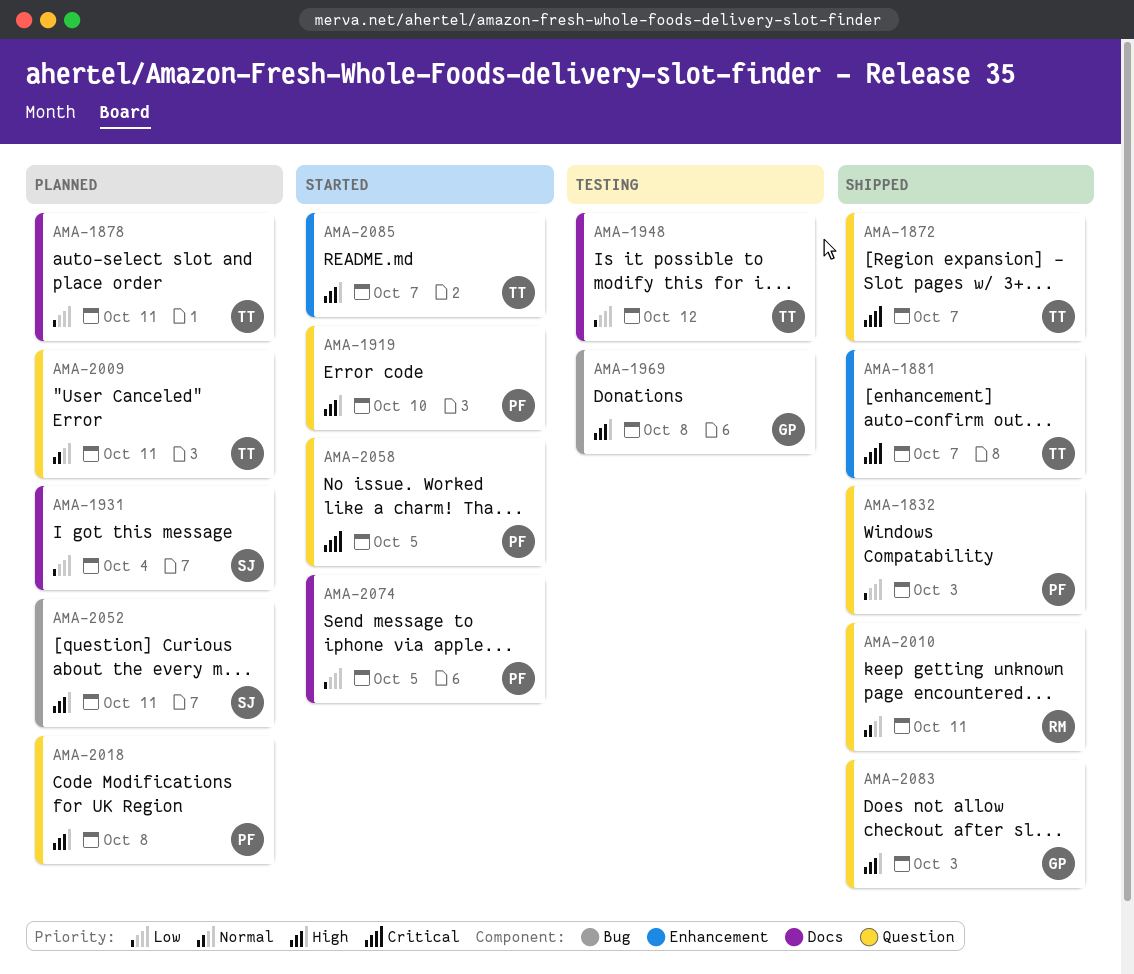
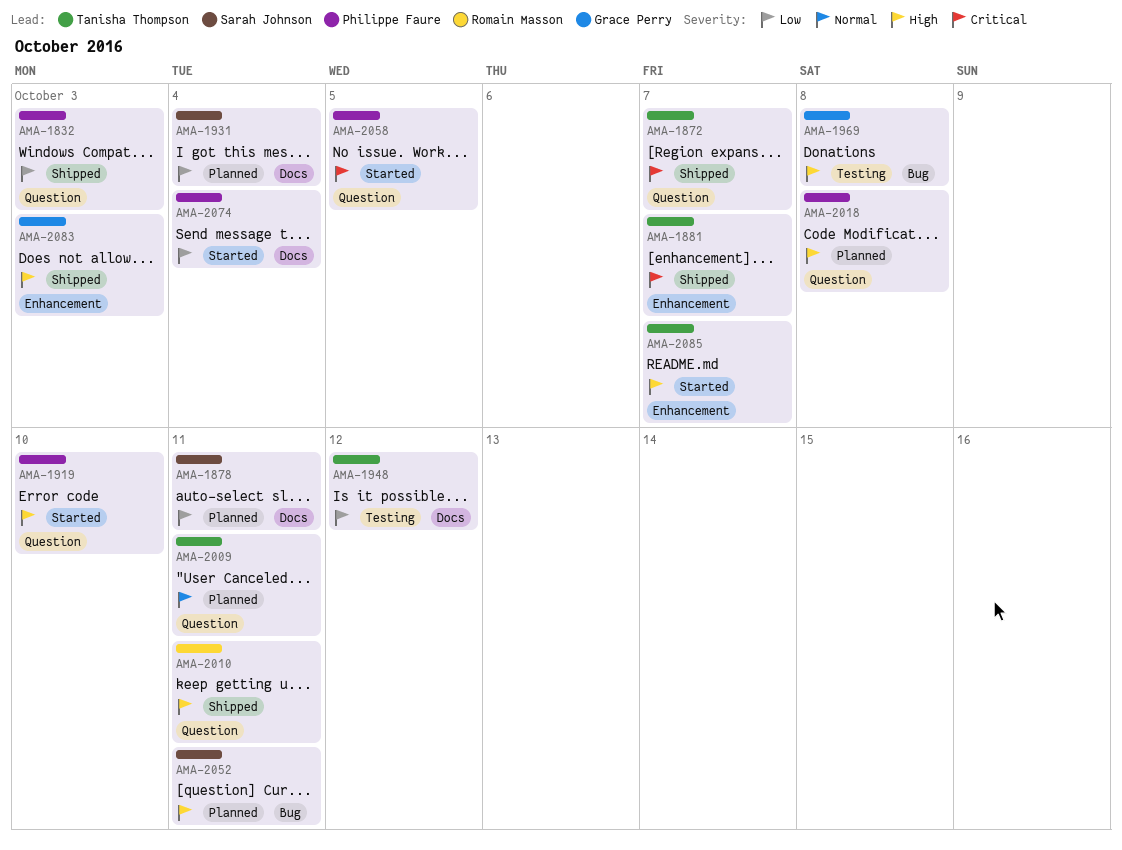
AMA-1878, owner: Tanisha Thompson -> Sarah Johnson
AMA-2010, priority: Normal -> High
AMA-2074, due: Oct 5 -> Oct 4
AMA-2083, label: Question -> Enhancement

